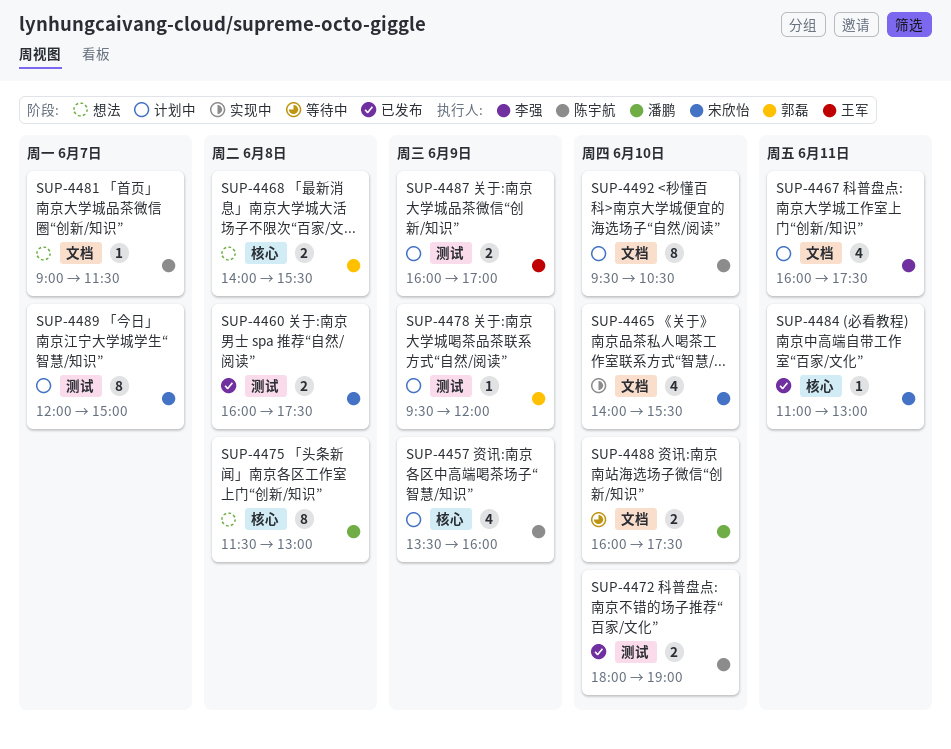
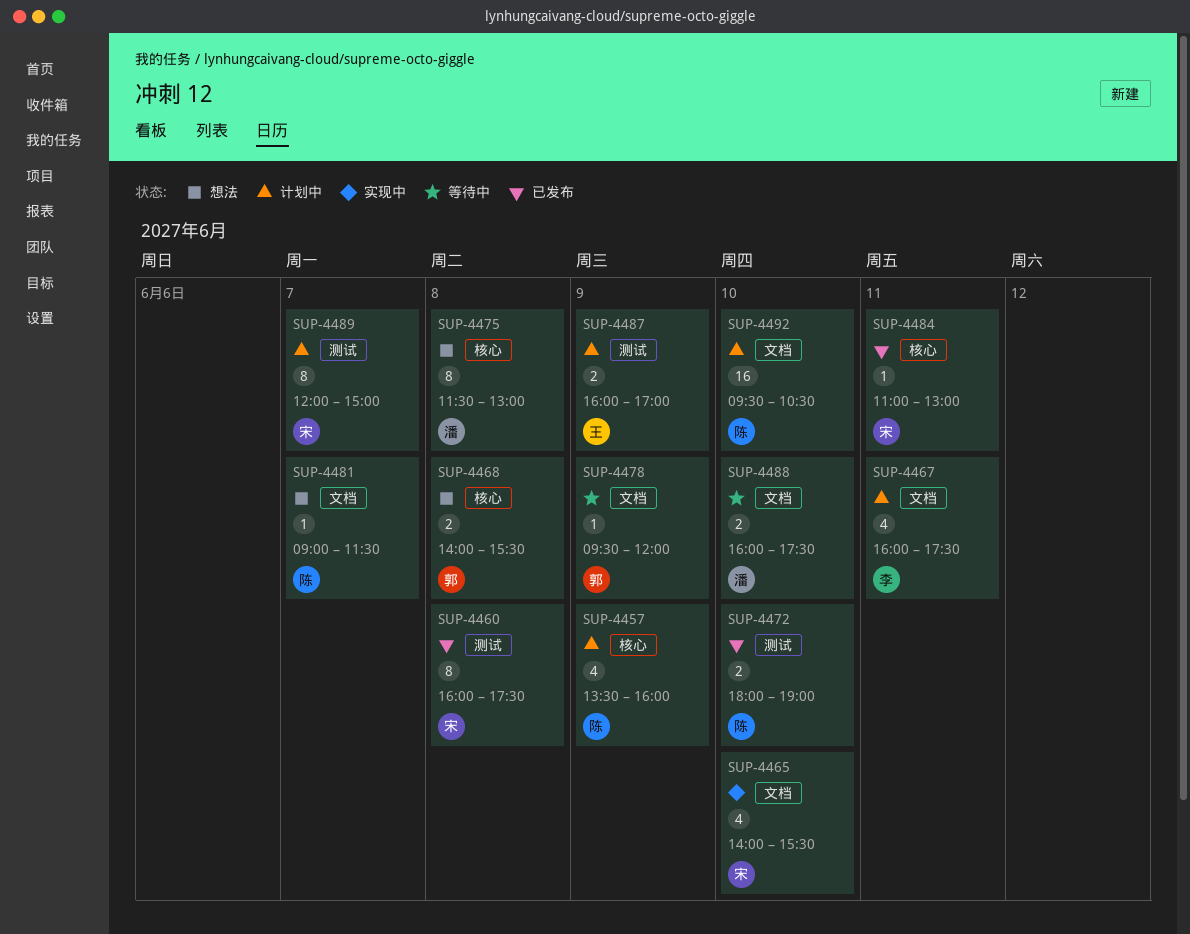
SUP-4460, estimate: 2 -> 8
SUP-4478, status: 计划中 -> 等待中
SUP-4478, label: 测试 -> 文档
SUP-4492, estimate: 8 -> 16

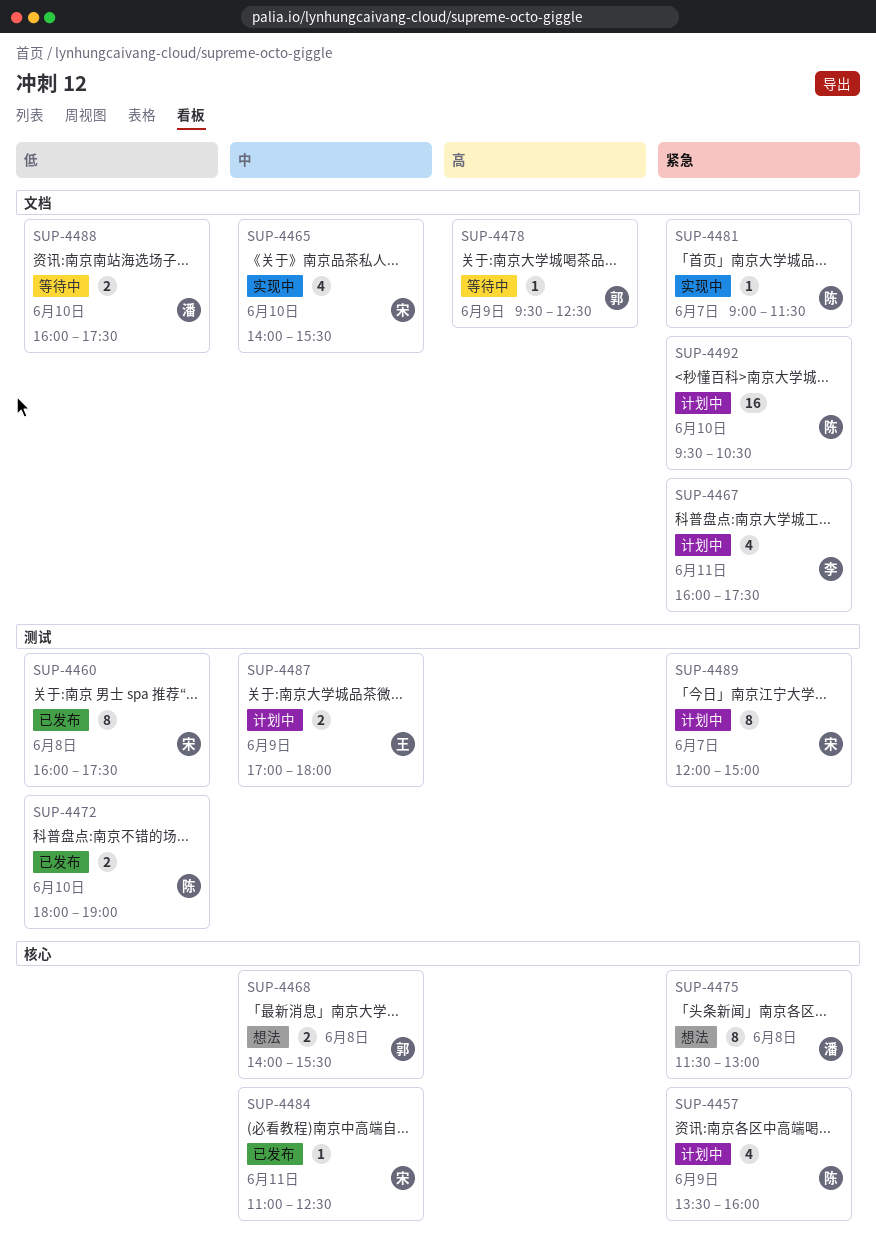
SUP-4478, ends: 12:00 -> 12:30
SUP-4481, status: 想法 -> 实现中
SUP-4484, ends: 13:00 -> 12:30
SUP-4487, begins: 16:00 -> 17:00
SUP-4487, ends: 17:00 -> 18:00

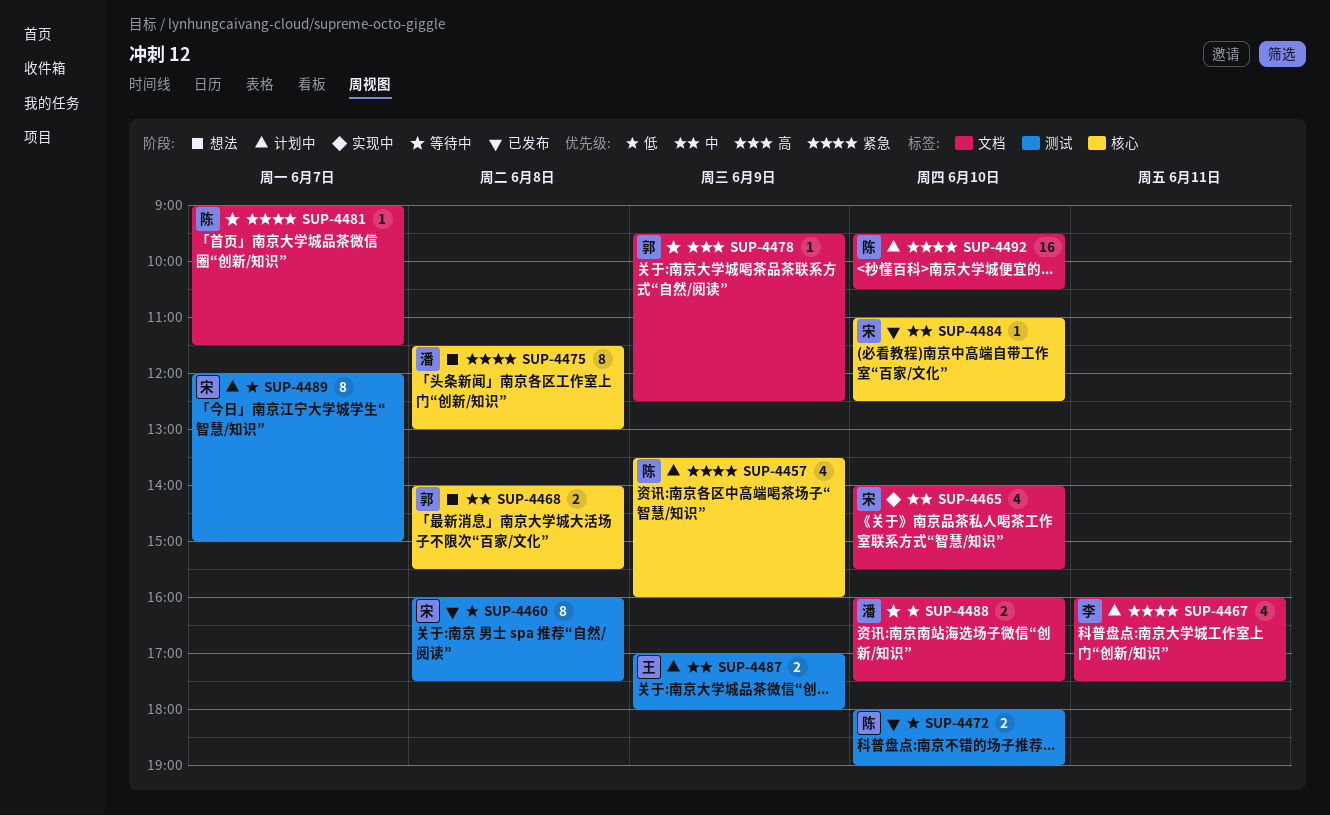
SUP-4481, status: 实现中 -> 等待中
SUP-4484, day: Jun 11 -> Jun 10
SUP-4489, priority: 紧急 -> 低

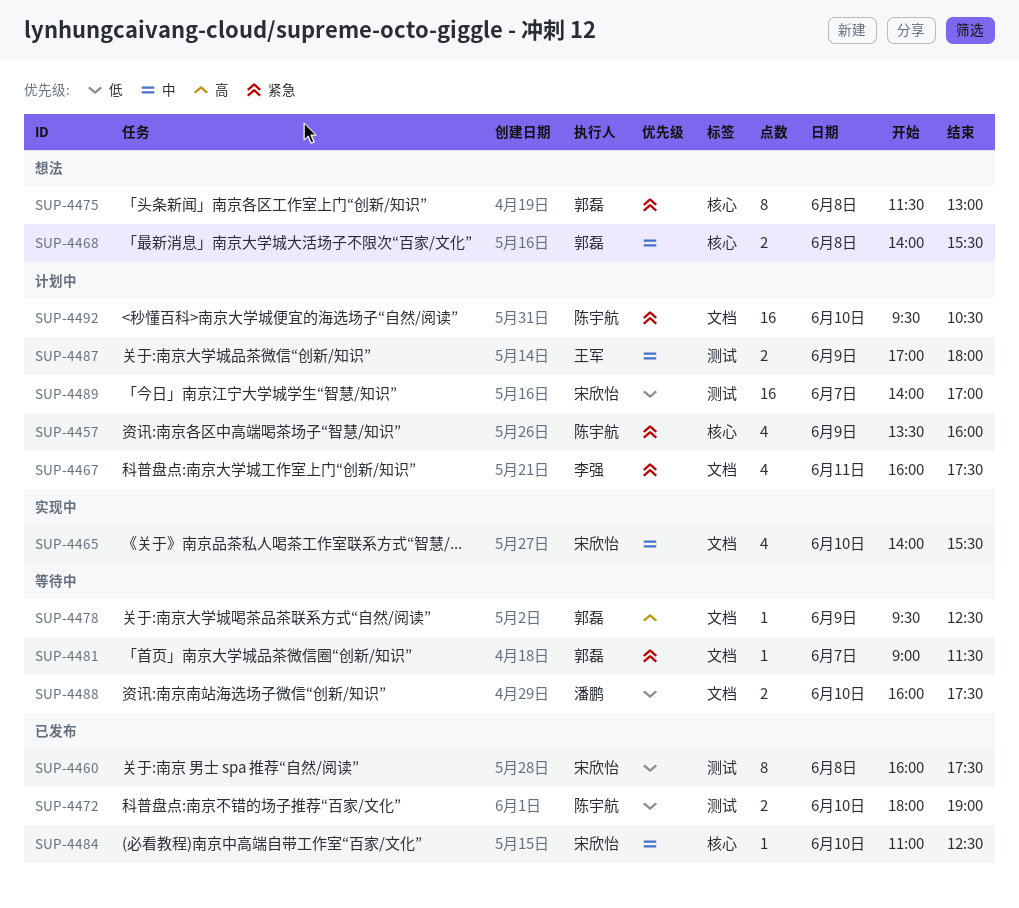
SUP-4475, owner: 潘鹏 -> 郭磊
SUP-4481, owner: 陈宇航 -> 郭磊
SUP-4489, estimate: 8 -> 16
SUP-4489, begins: 12:00 -> 14:00
SUP-4489, ends: 15:00 -> 17:00

